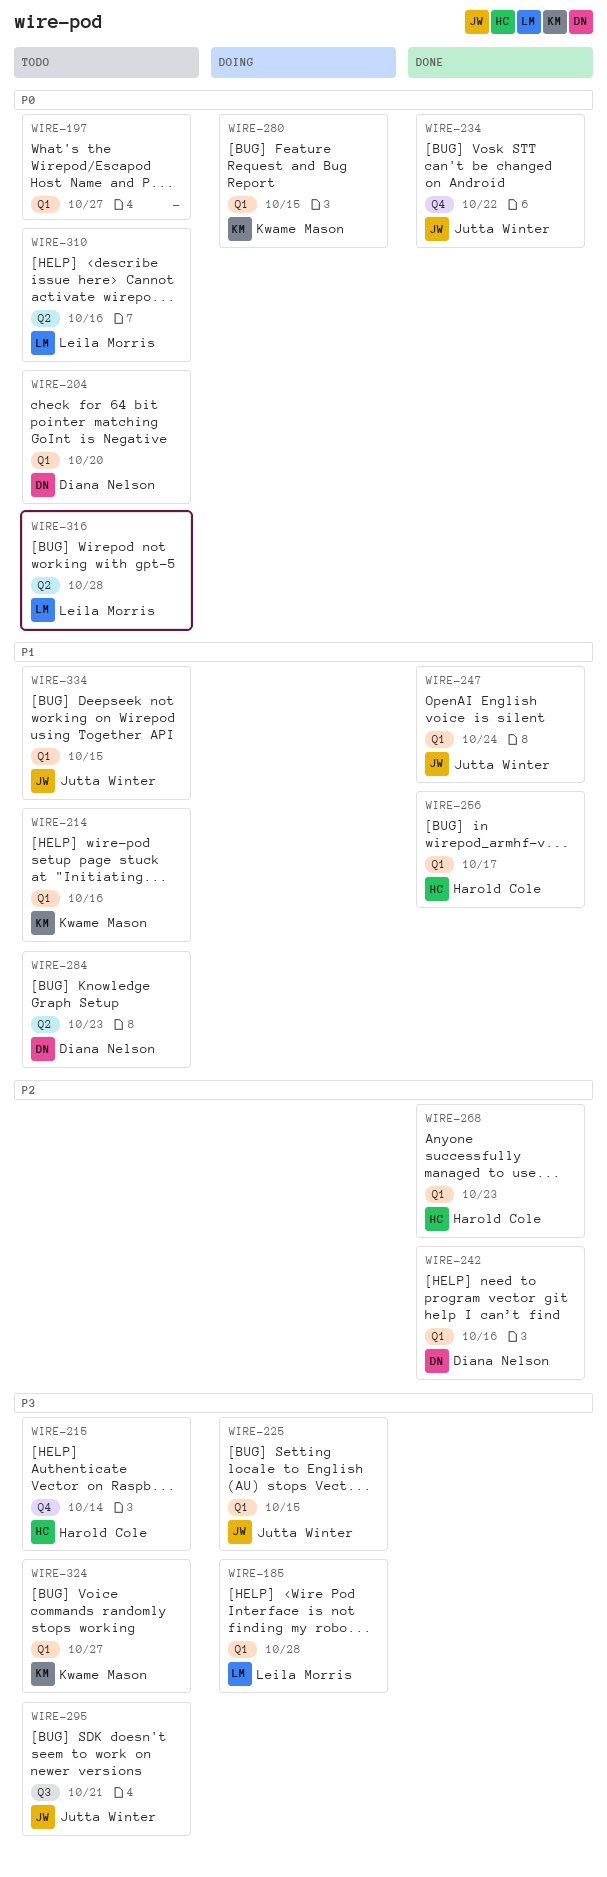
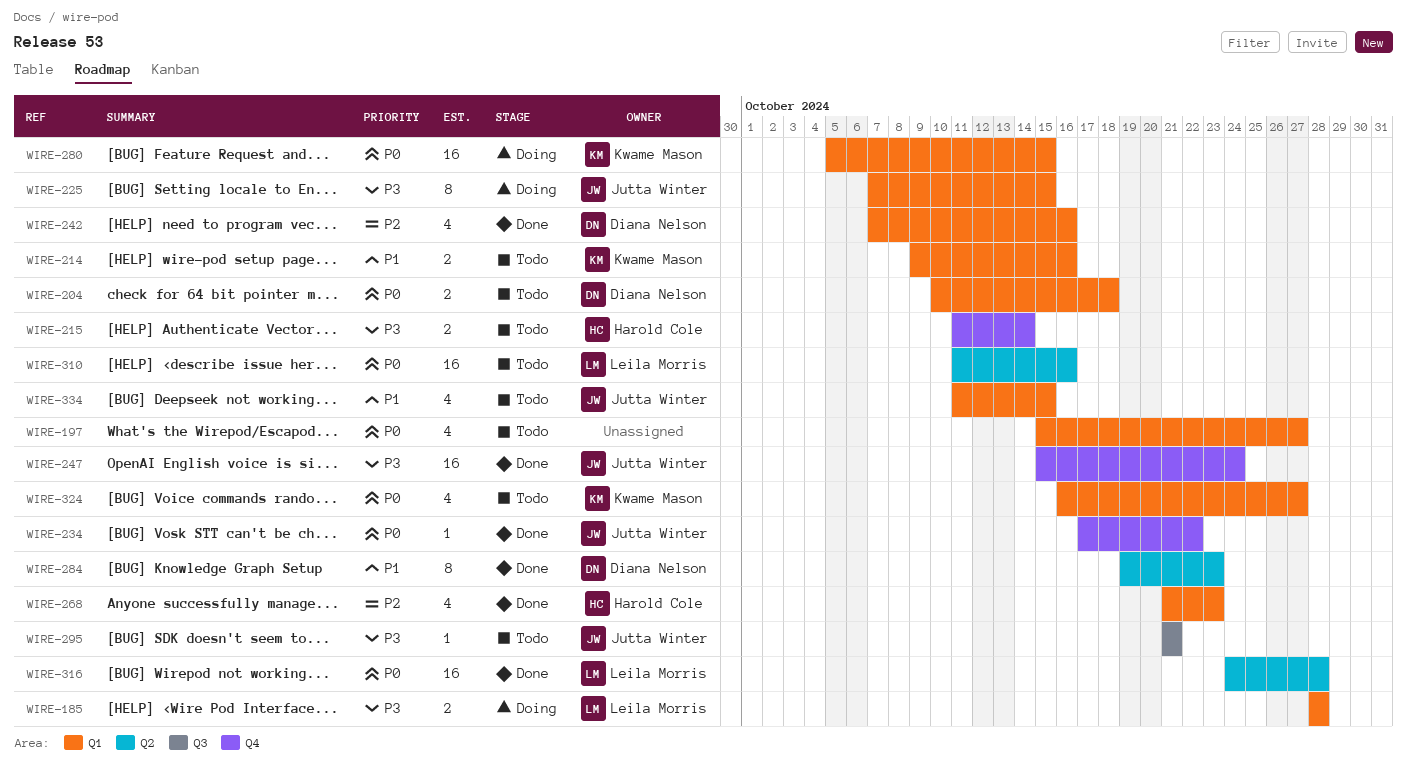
WIRE-204, due: Oct 20 -> Oct 18
WIRE-247, priority: P1 -> P3
WIRE-247, label: Q1 -> Q4
WIRE-256: present -> none
WIRE-284, status: Todo -> Done
WIRE-316, status: Todo -> Done
WIRE-324, priority: P3 -> P0

